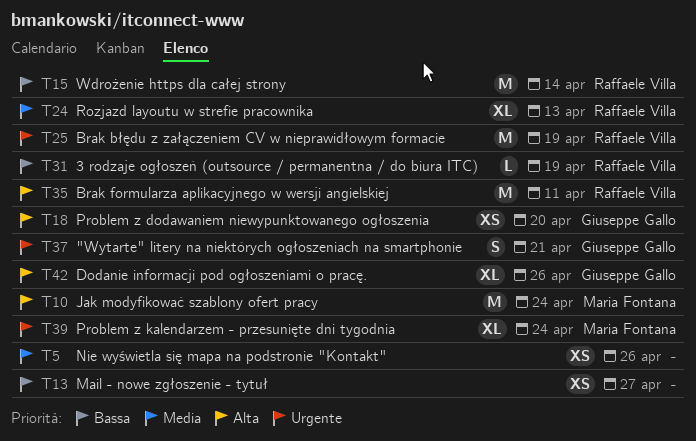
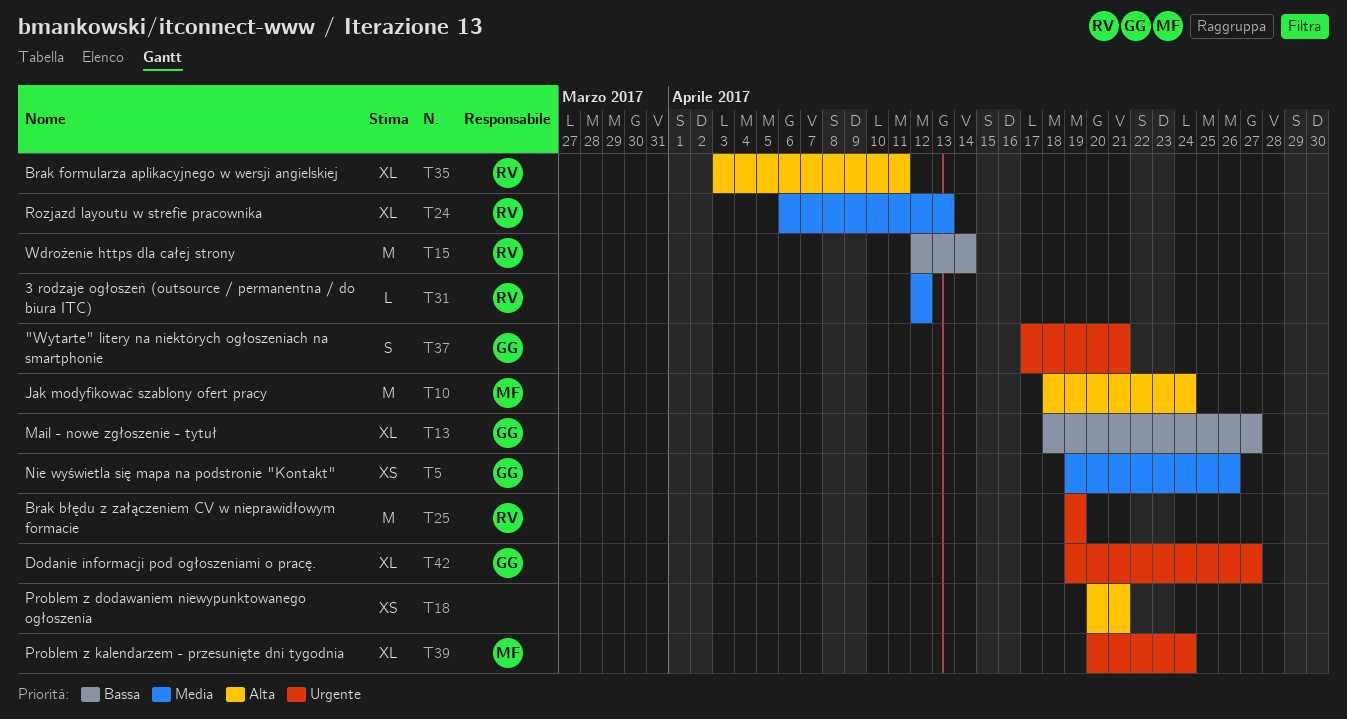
T5, owner: none -> Giuseppe Gallo
T13, owner: none -> Giuseppe Gallo
T13, estimate: XS -> XL
T18, owner: Giuseppe Gallo -> none
T18, due: Apr 20 -> Apr 21
T31, priority: Bassa -> Media
T31, due: Apr 19 -> Apr 12
T35, estimate: M -> XL
T42, priority: Alta -> Urgente
T42, due: Apr 26 -> Apr 27

